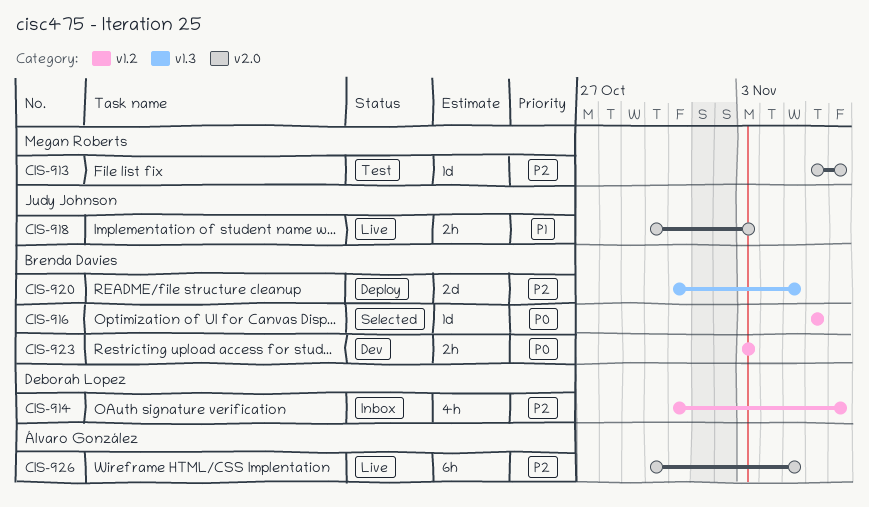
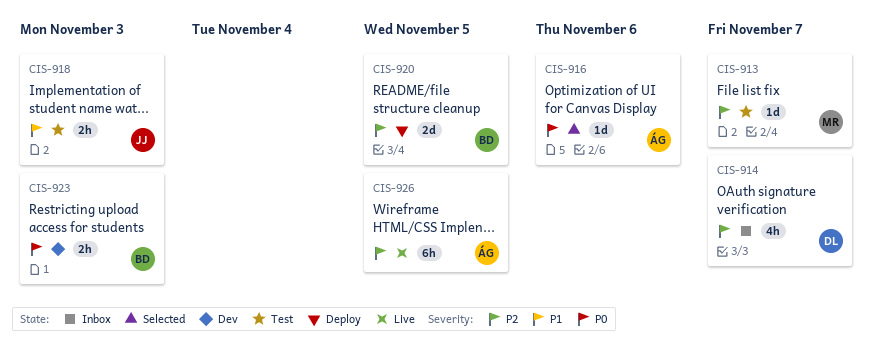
CIS-916, owner: Brenda Davies -> Álvaro González
CIS-918, status: Live -> Test

